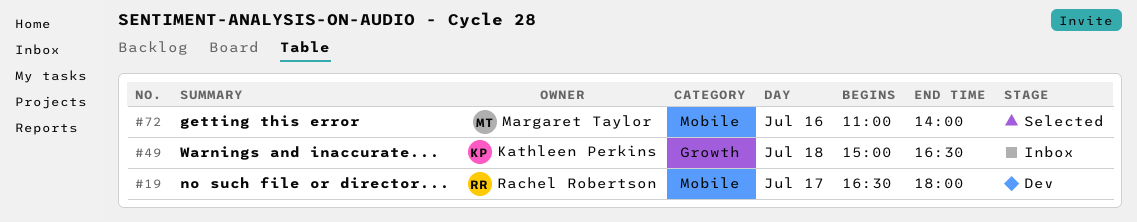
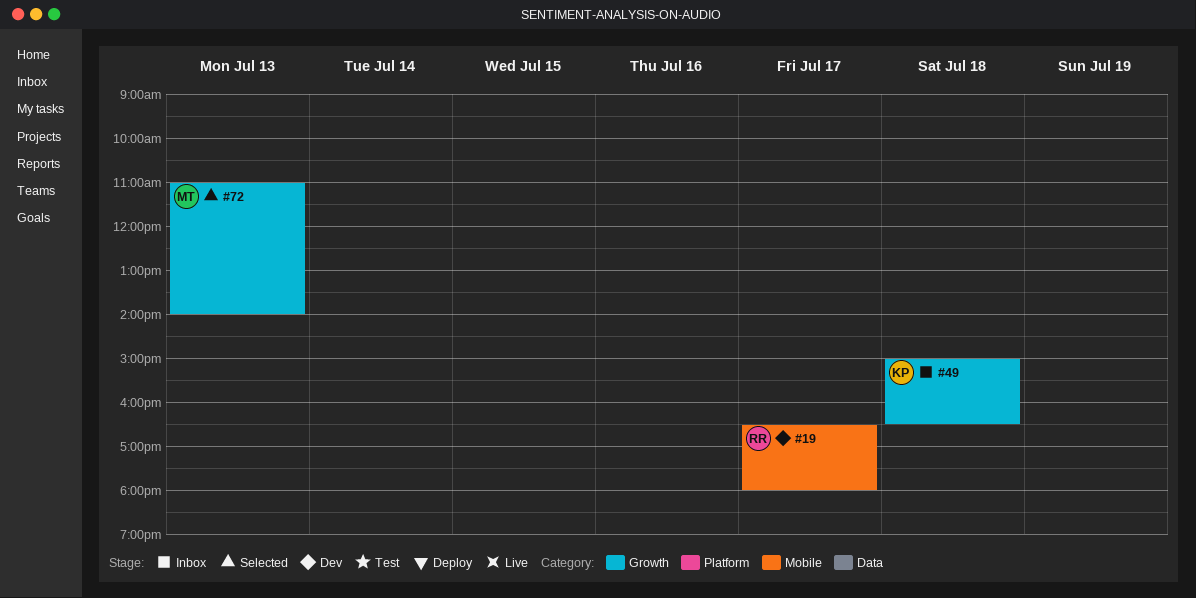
#72, label: Mobile -> Growth
#72, day: Jul 16 -> Jul 13

